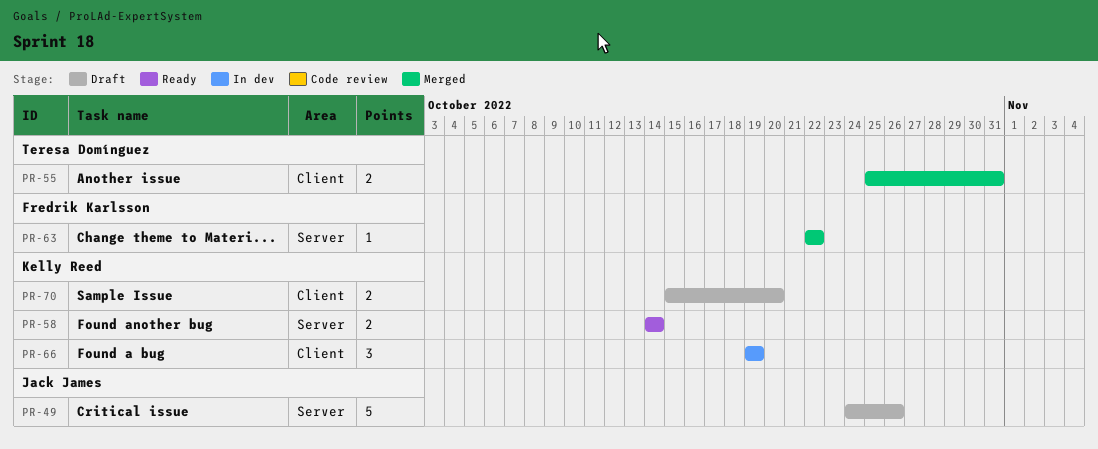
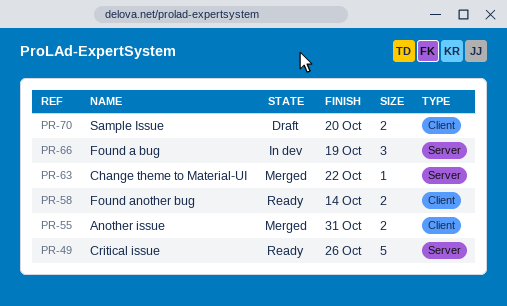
PR-49, status: Draft -> Ready
PR-58, label: Server -> Client
PR-66, label: Client -> Server

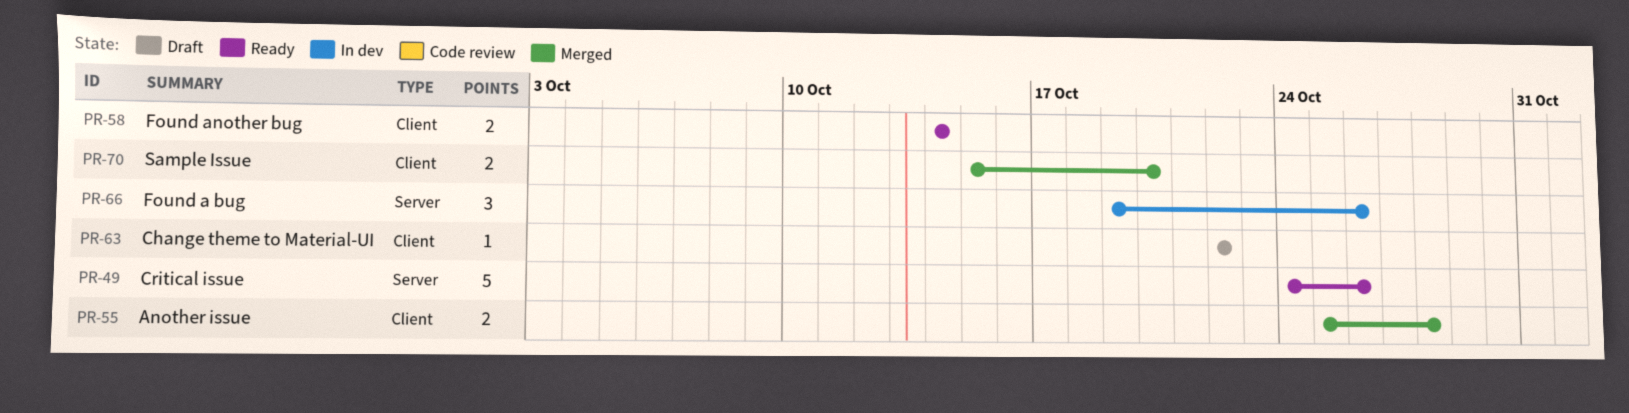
PR-55, due: Oct 31 -> Oct 28
PR-63, status: Merged -> Draft
PR-63, label: Server -> Client
PR-66, due: Oct 19 -> Oct 26
PR-70, status: Draft -> Merged

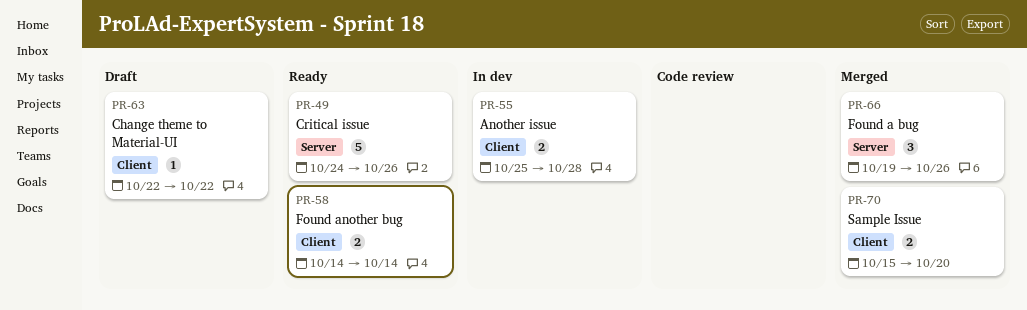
PR-55, status: Merged -> In dev
PR-66, status: In dev -> Merged

